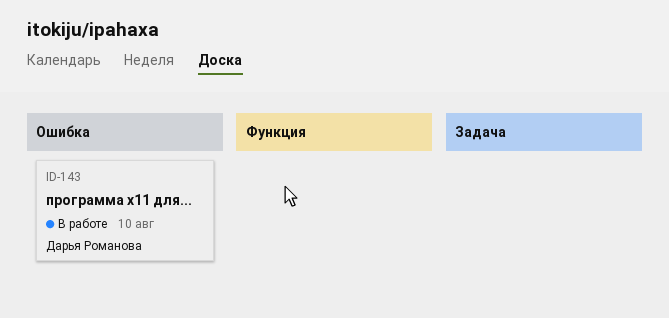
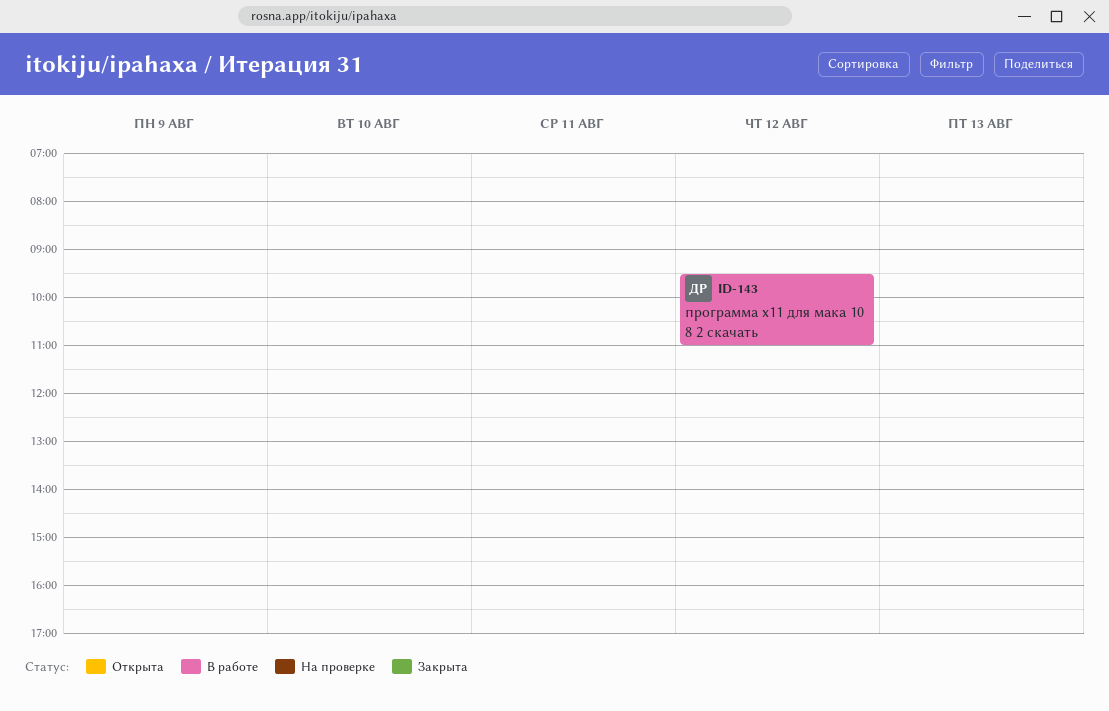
ID-143, day: Aug 10 -> Aug 12

